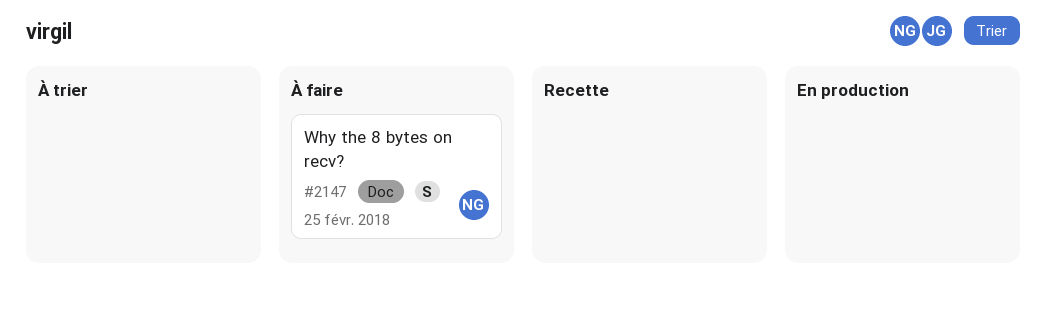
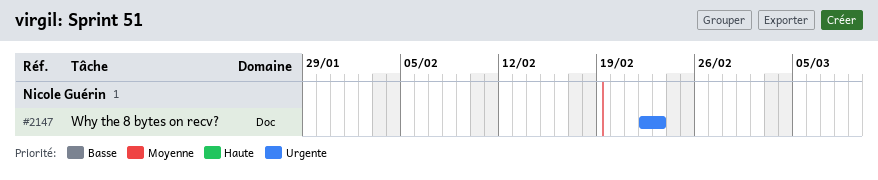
#2147, due: Feb 25 -> Feb 23

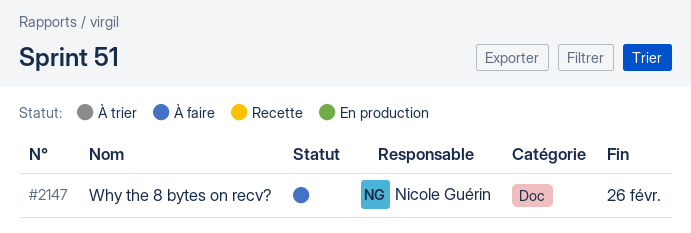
#2147, due: Feb 23 -> Feb 26

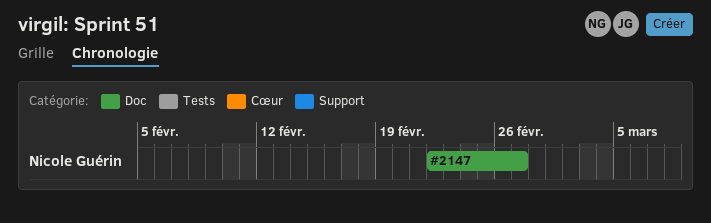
#2147, due: Feb 26 -> Feb 27

